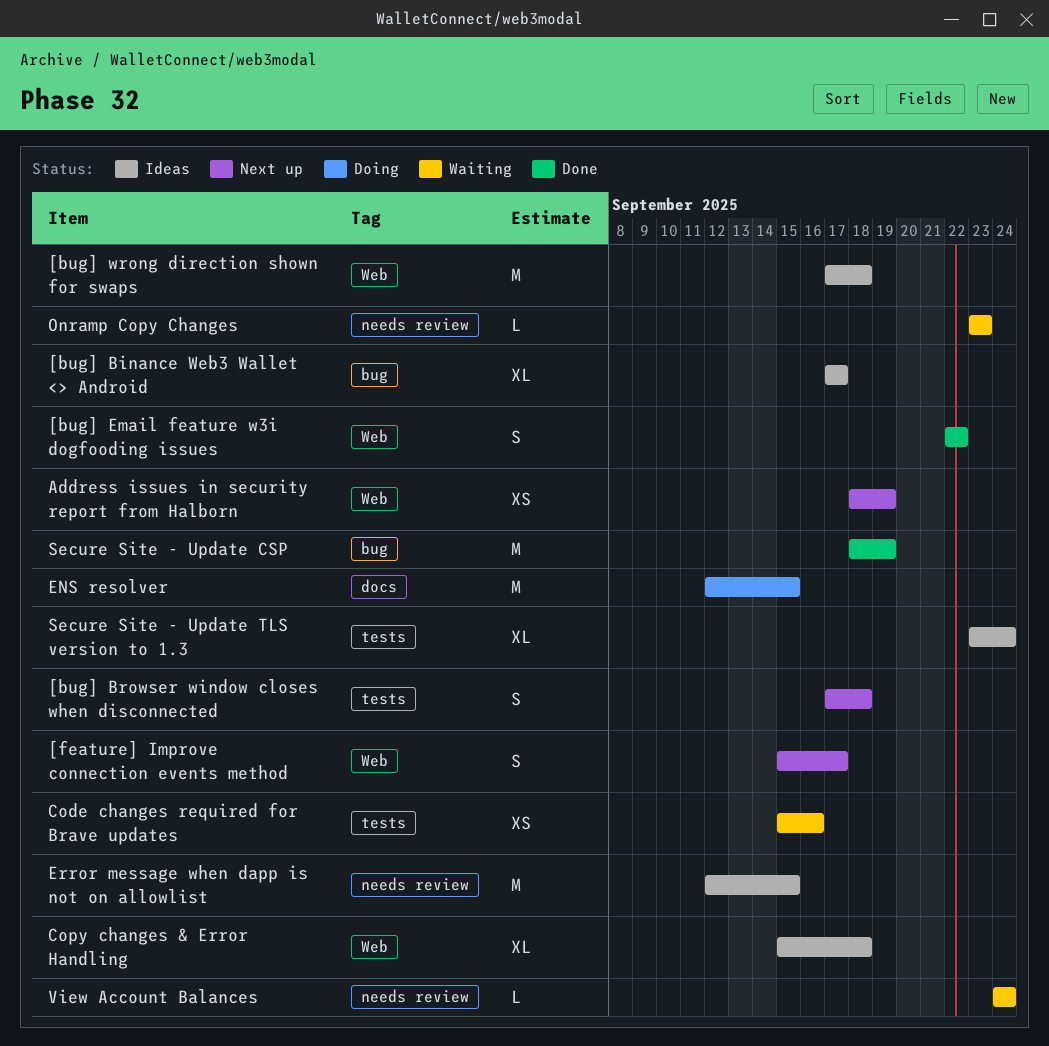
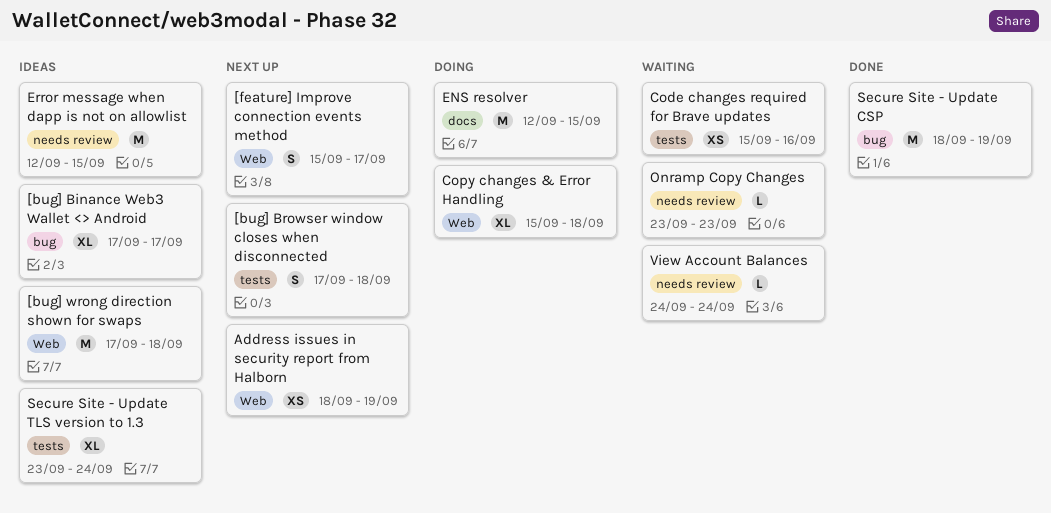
[bug] Email feature w3i dogfooding issues: present -> none
Copy changes & Error Handling, status: Ideas -> Doing

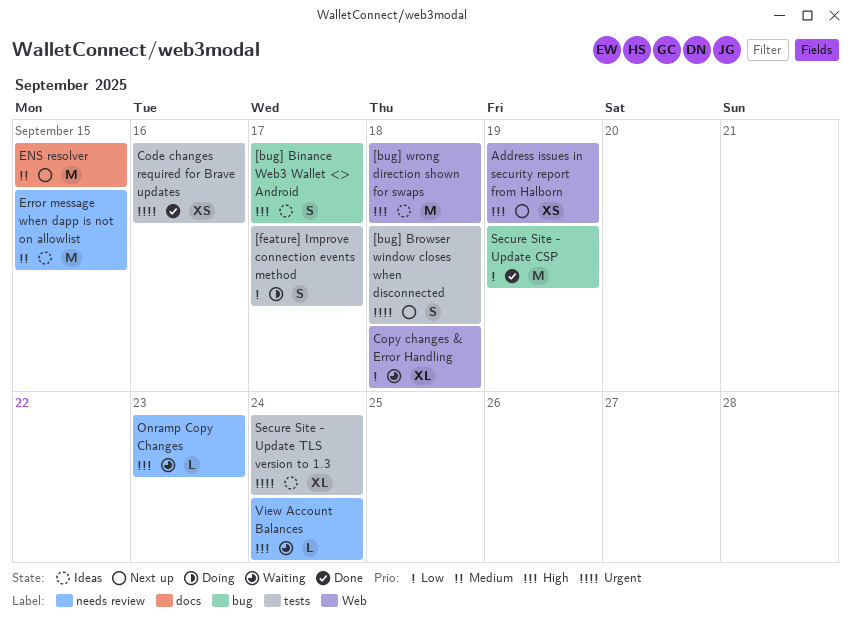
[bug] Binance Web3 Wallet <> Android, estimate: XL -> S
[feature] Improve connection events method, status: Next up -> Doing
[feature] Improve connection events method, label: Web -> tests
Code changes required for Brave updates, status: Waiting -> Done
Copy changes & Error Handling, status: Doing -> Waiting
ENS resolver, status: Doing -> Next up

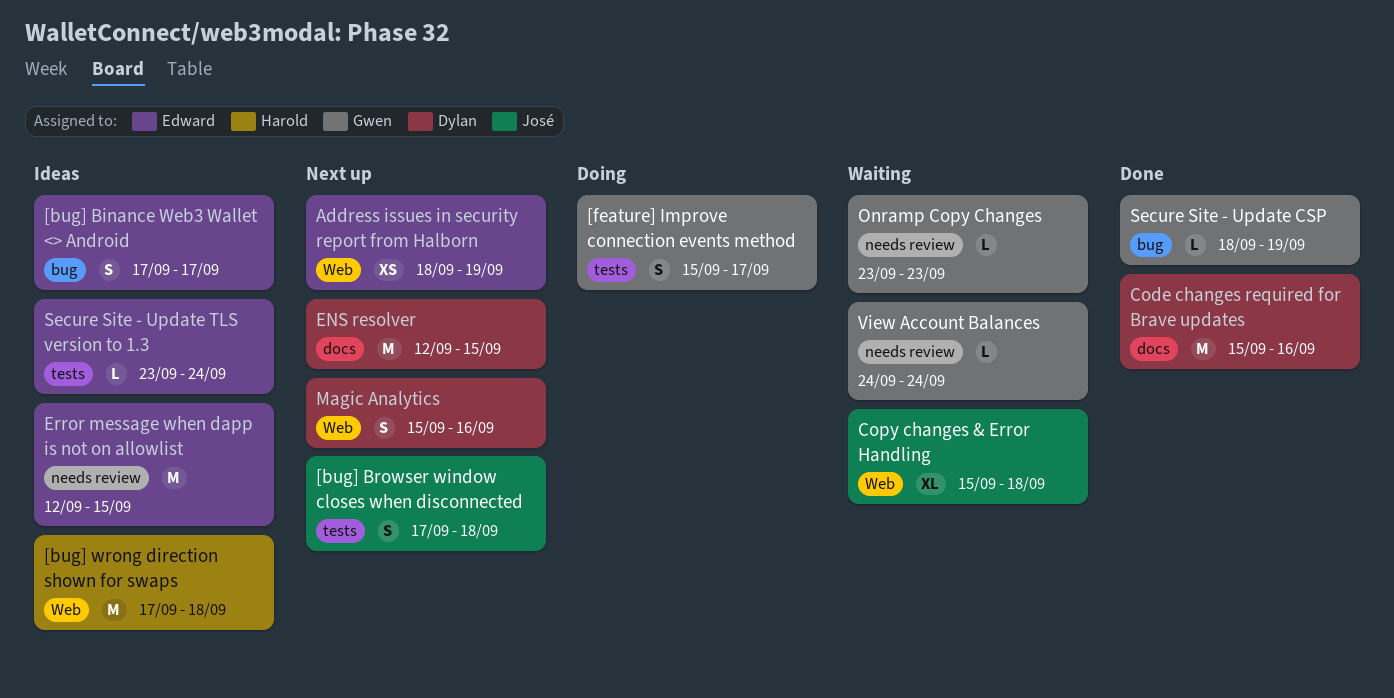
Code changes required for Brave updates, label: tests -> docs
Code changes required for Brave updates, estimate: XS -> M
Magic Analytics: none -> present
Secure Site - Update CSP, estimate: M -> L
Secure Site - Update TLS version to 1.3, estimate: XL -> L

